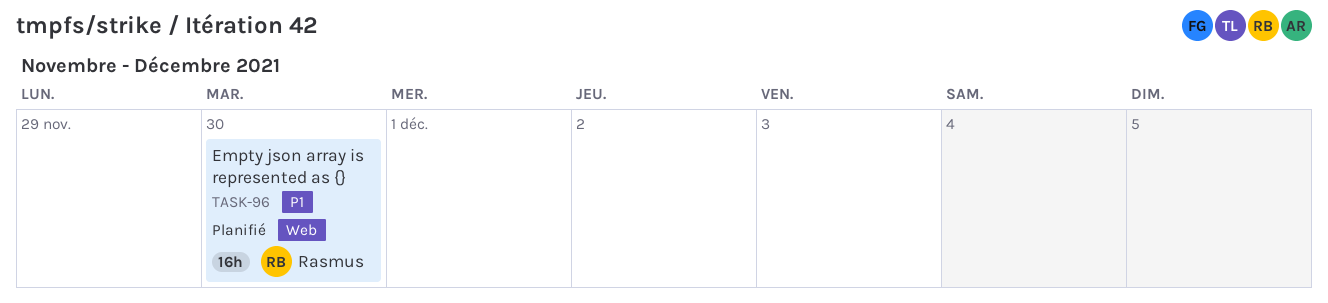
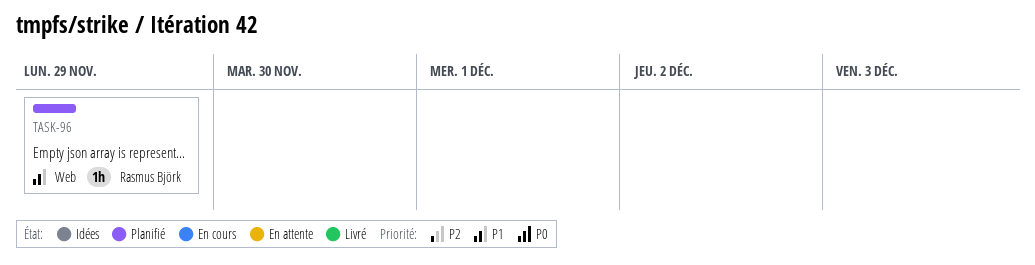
TASK-96, estimate: 16h -> 1h
TASK-96, due: Nov 30 -> Nov 29

